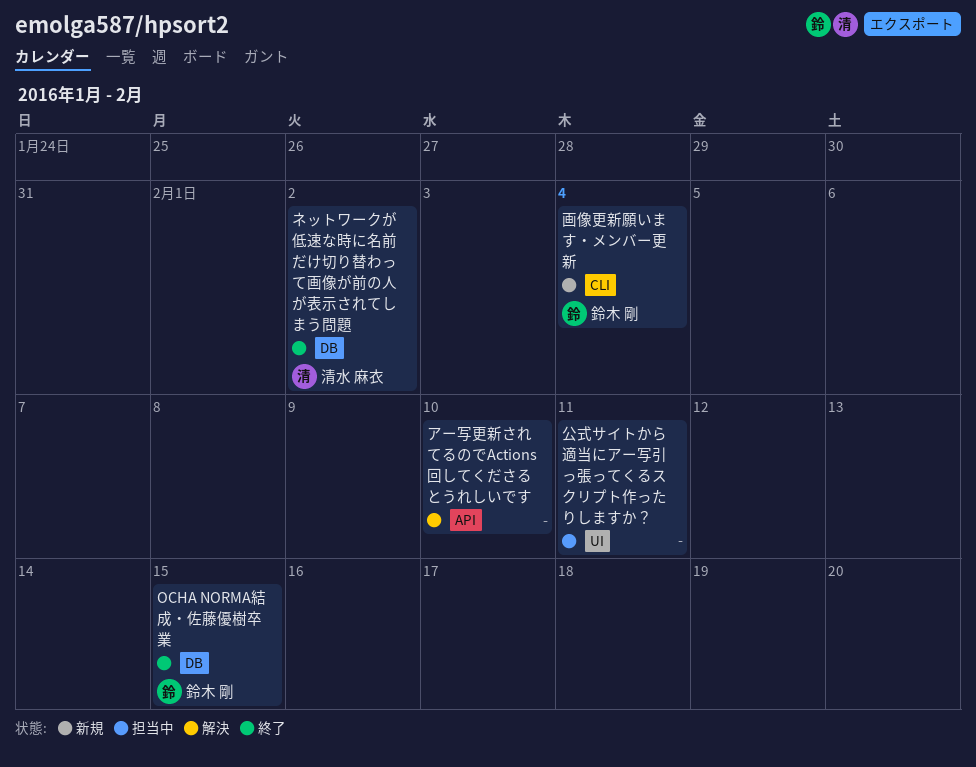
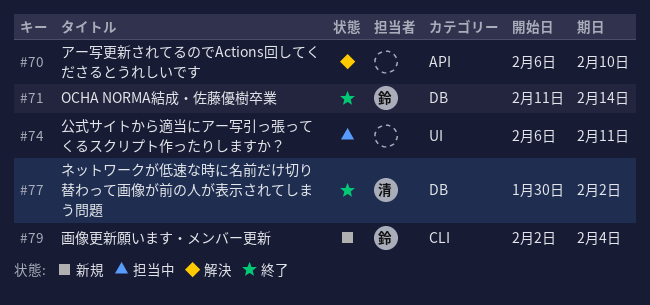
OCHA NORMA結成・佐藤優樹卒業, due: Feb 15 -> Feb 14

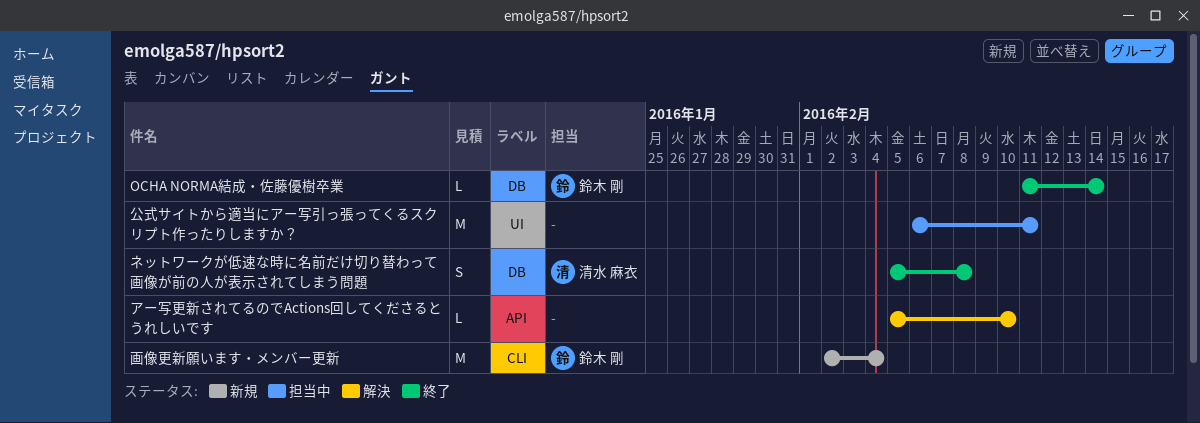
アー写更新されてるのでActions回してくださるとうれしいです, start: Feb 6 -> Feb 5
ネットワークが低速な時に名前だけ切り替わって画像が前の人が表示されてしまう問題, start: Jan 30 -> Feb 5
ネットワークが低速な時に名前だけ切り替わって画像が前の人が表示されてしまう問題, due: Feb 2 -> Feb 8

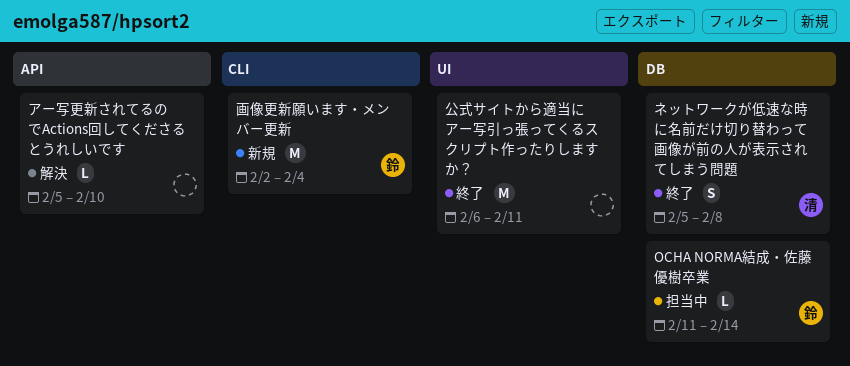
OCHA NORMA結成・佐藤優樹卒業, status: 終了 -> 担当中
公式サイトから適当にアー写引っ張ってくるスクリプト作ったりしますか？, status: 担当中 -> 終了

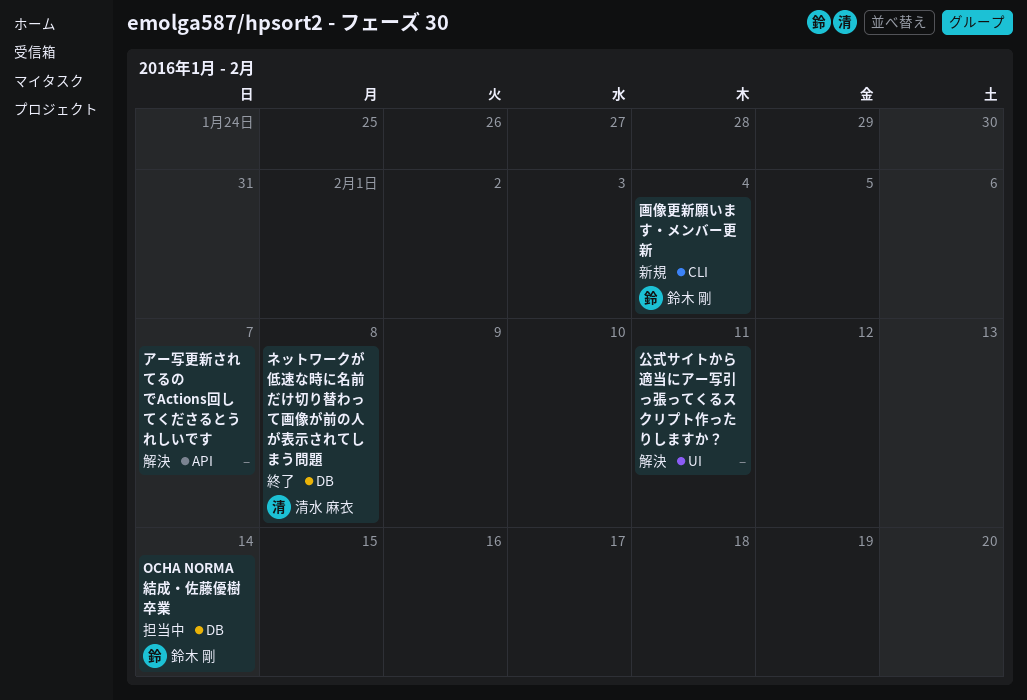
アー写更新されてるのでActions回してくださるとうれしいです, due: Feb 10 -> Feb 7
公式サイトから適当にアー写引っ張ってくるスクリプト作ったりしますか？, status: 終了 -> 解決

